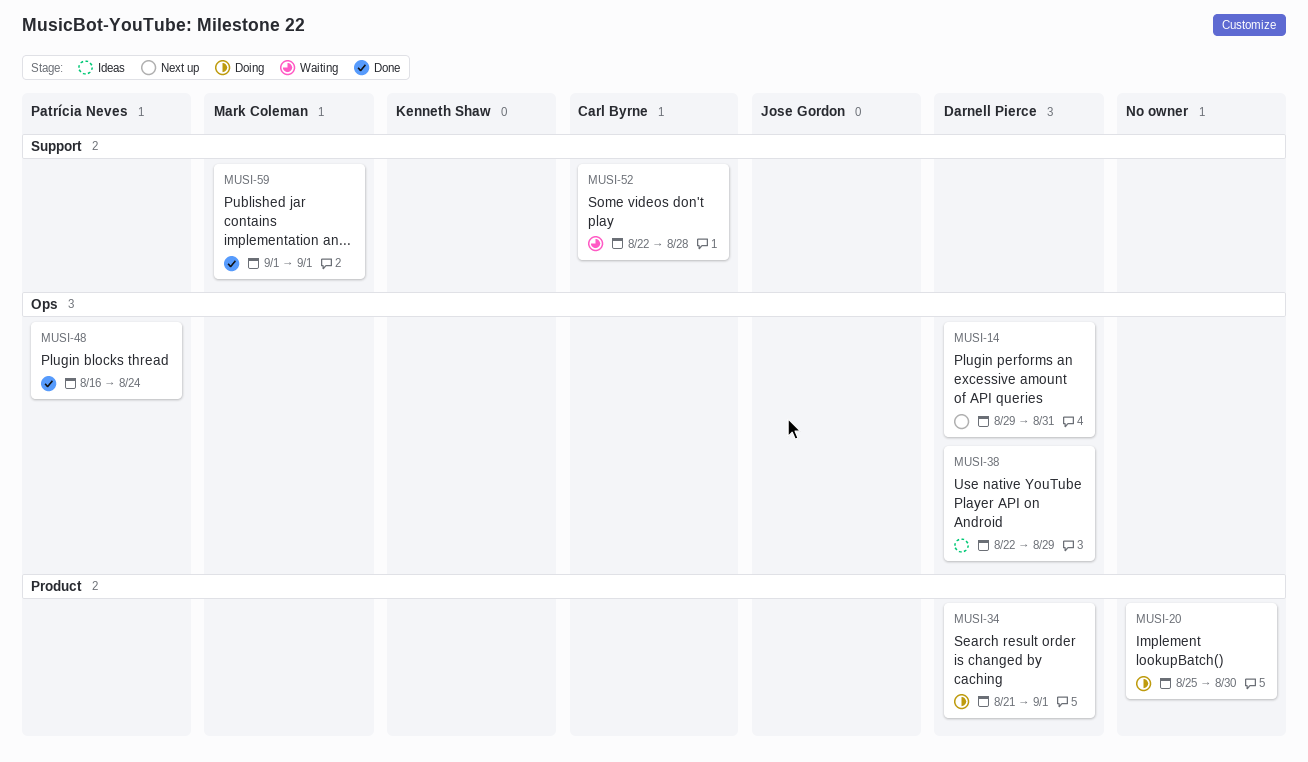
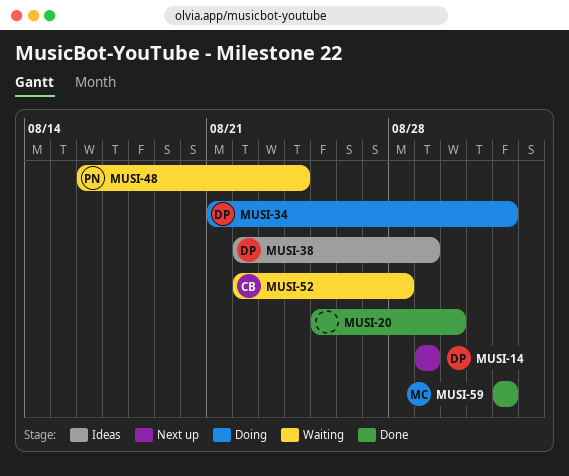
MUSI-14, due: Aug 31 -> Aug 29
MUSI-20, status: Doing -> Done
MUSI-48, status: Done -> Waiting

